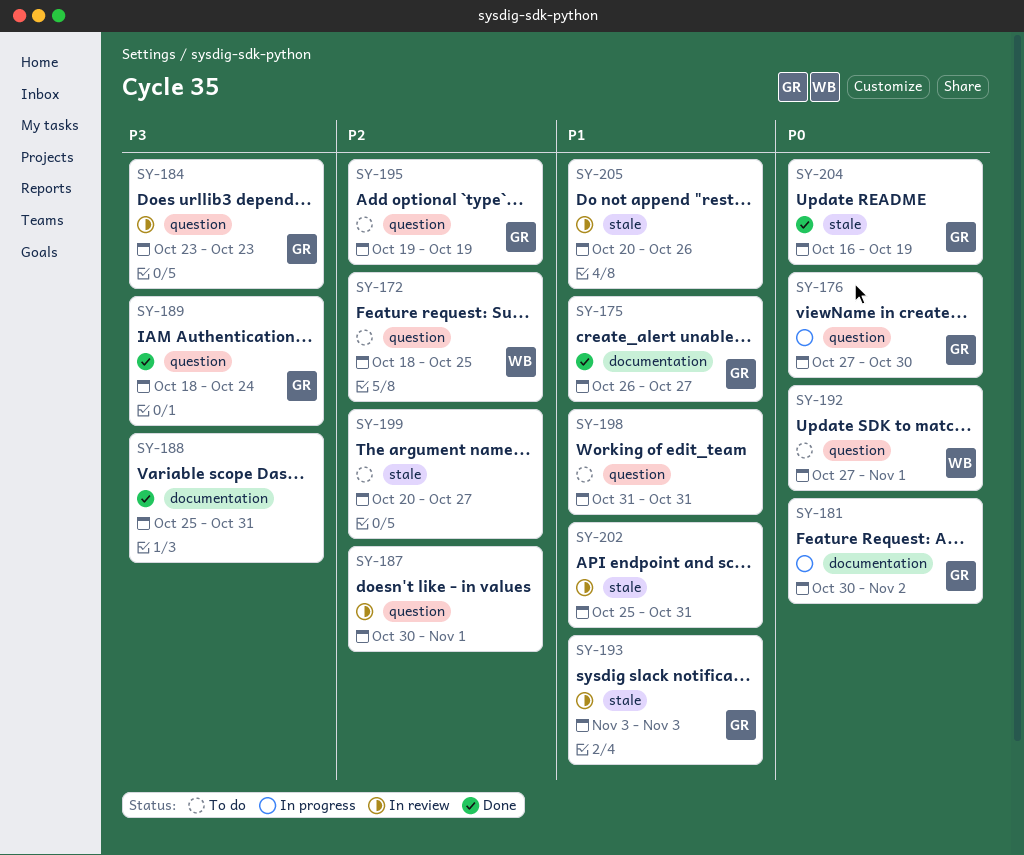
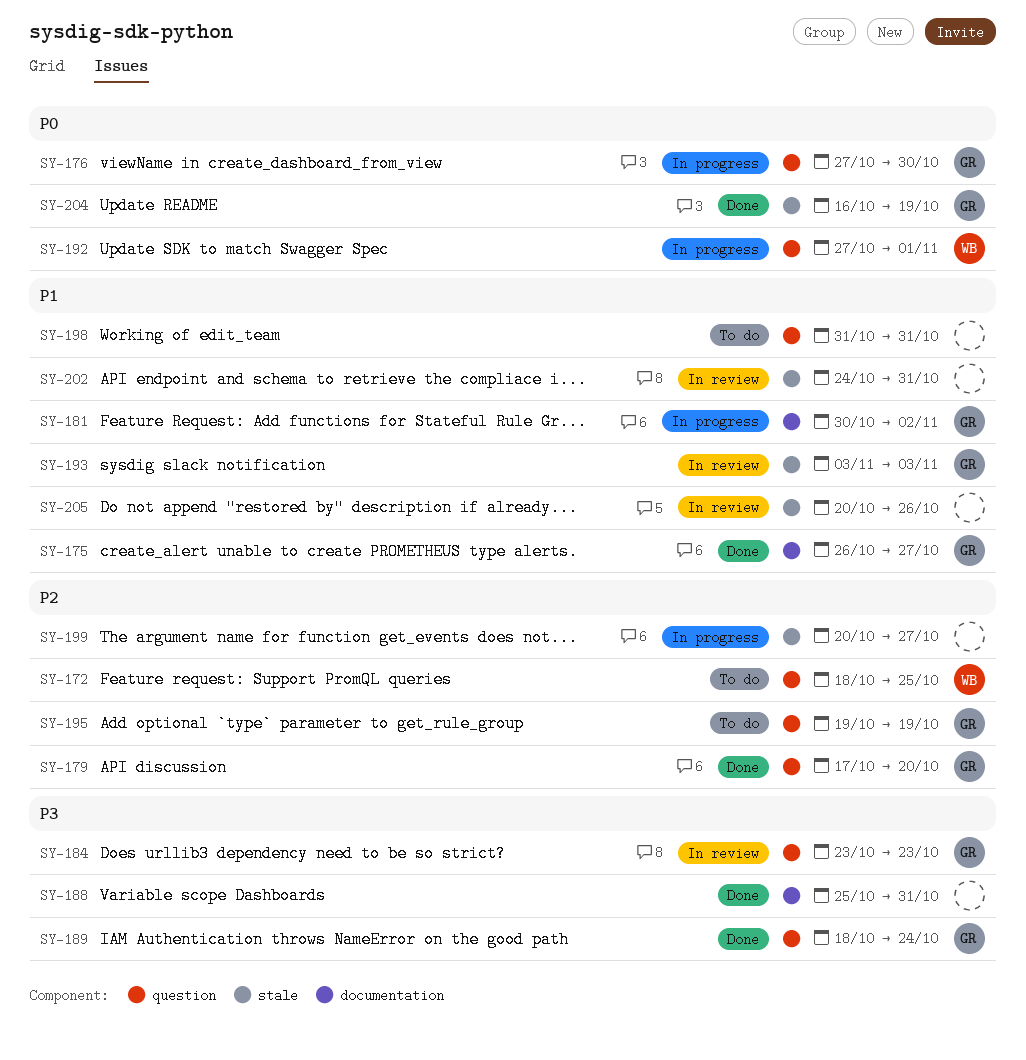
SY-179: none -> present
SY-181, priority: P0 -> P1
SY-187: present -> none
SY-192, status: To do -> In progress
SY-199, status: To do -> In progress
SY-202, start: Oct 25 -> Oct 24

